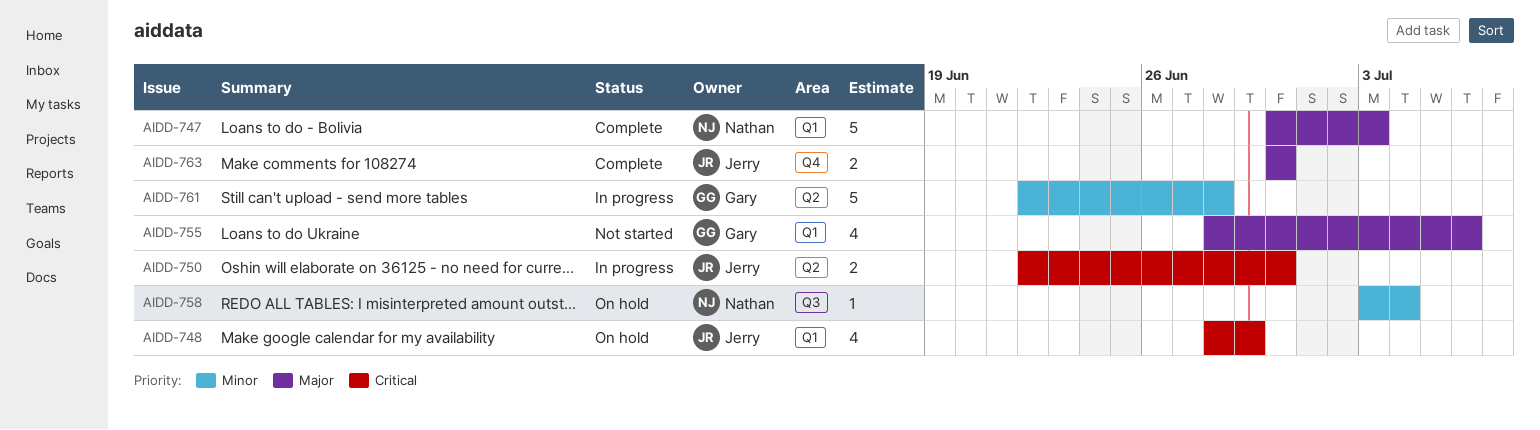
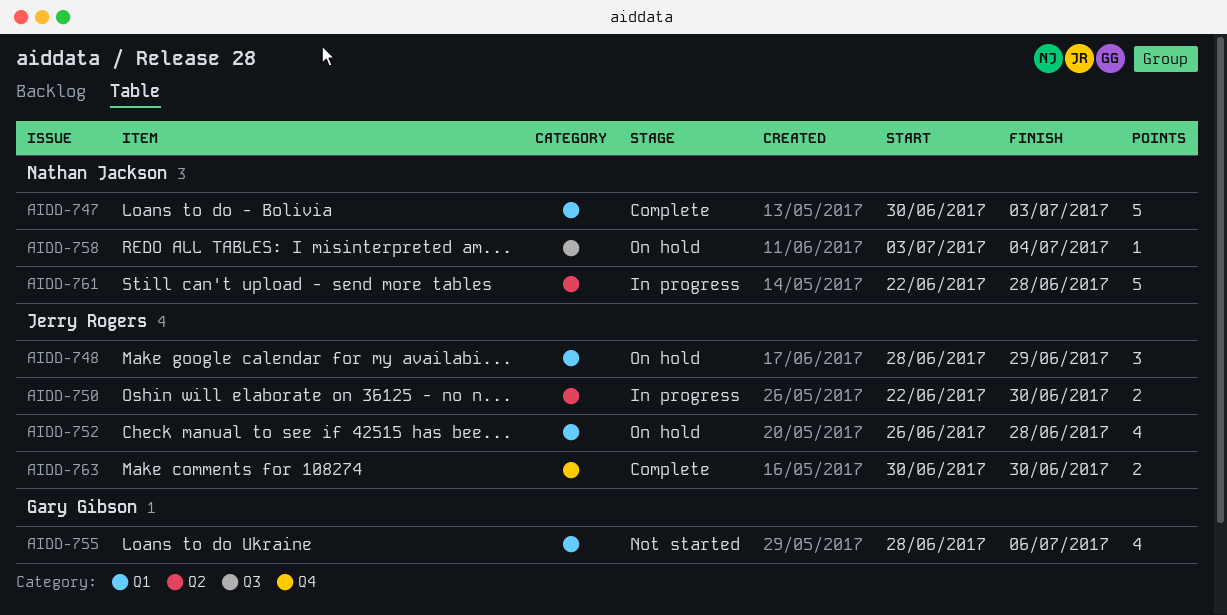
AIDD-748, estimate: 4 -> 3
AIDD-752: none -> present
AIDD-761, owner: Gary Gibson -> Nathan Jackson

